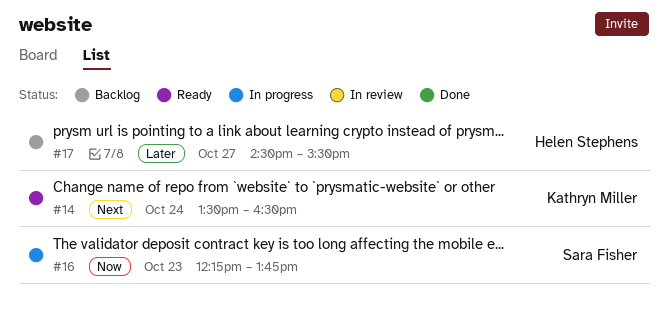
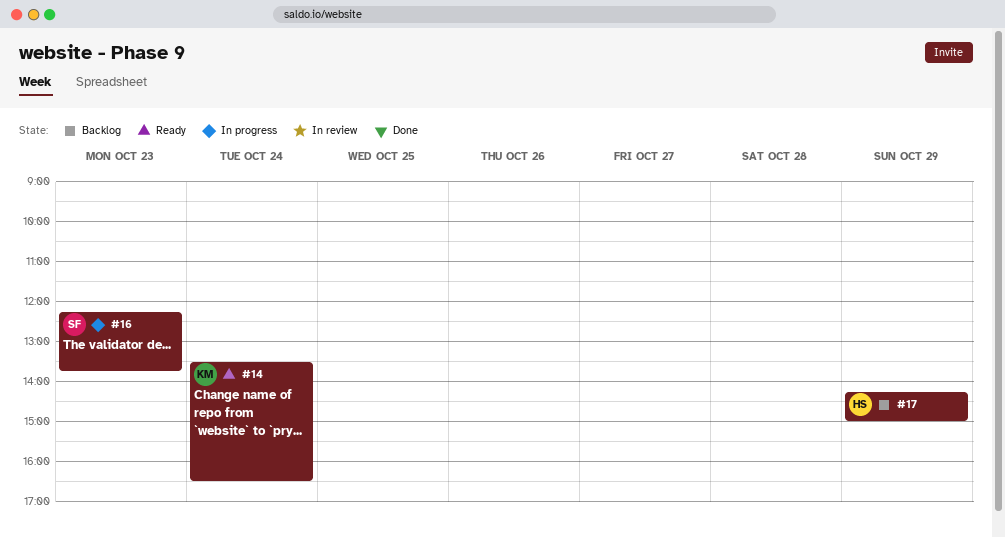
#17, day: Oct 27 -> Oct 29
#17, begins: 14:30 -> 14:15
#17, ends: 15:30 -> 15:00

